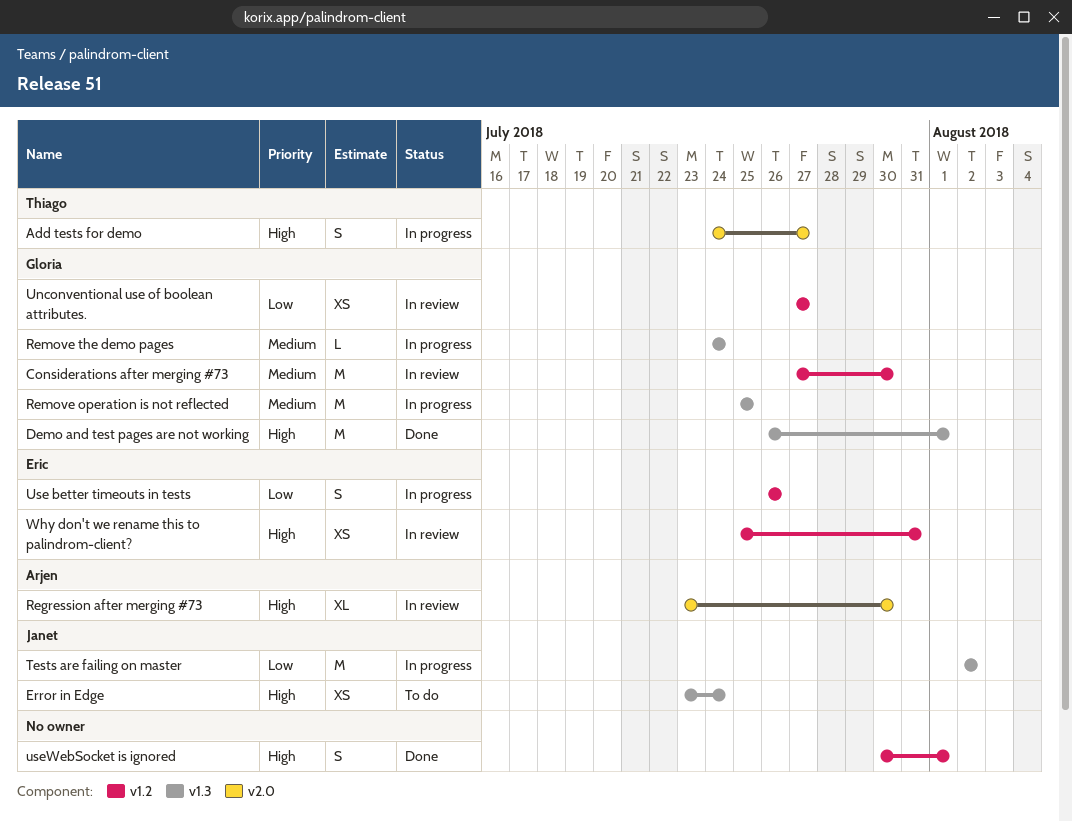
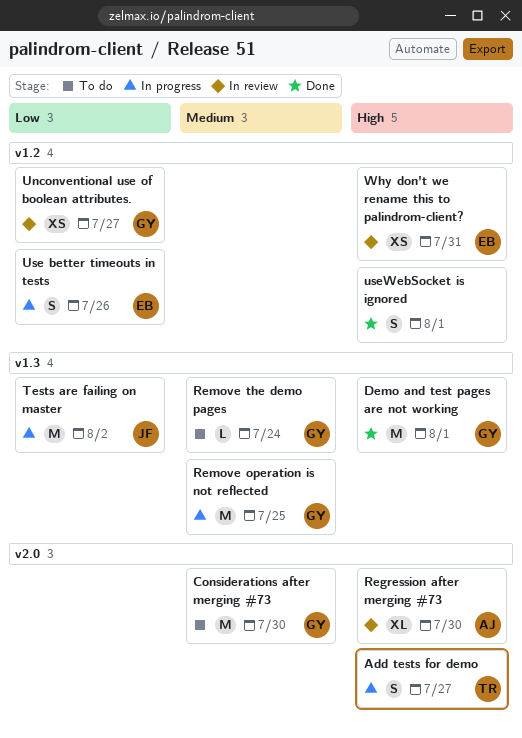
Considerations after merging #73, status: In review -> To do
Considerations after merging #73, label: v1.2 -> v2.0
Error in Edge: present -> none
Remove the demo pages, status: In progress -> To do

